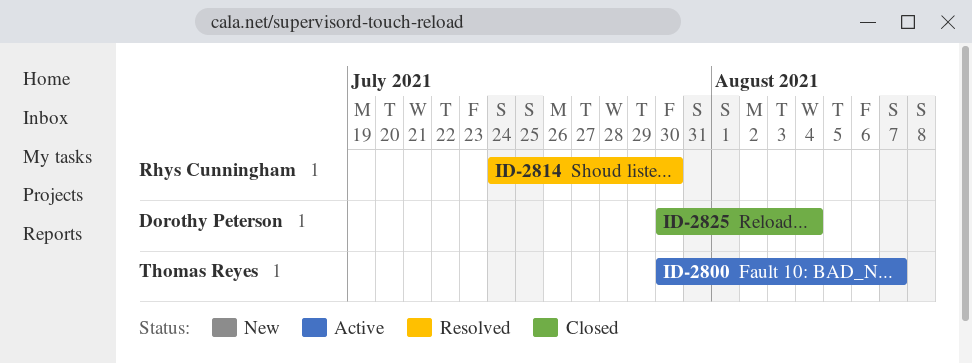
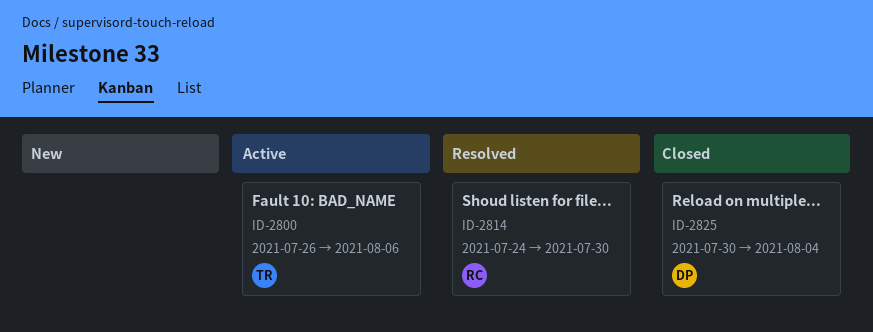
ID-2800, start: Jul 30 -> Jul 26
ID-2800, due: Aug 7 -> Aug 6

